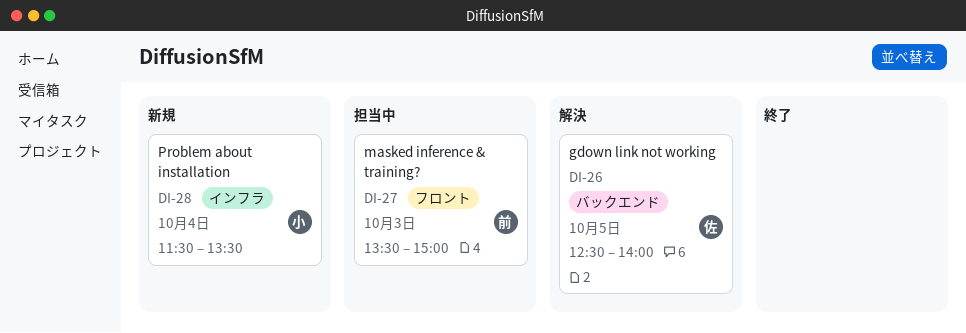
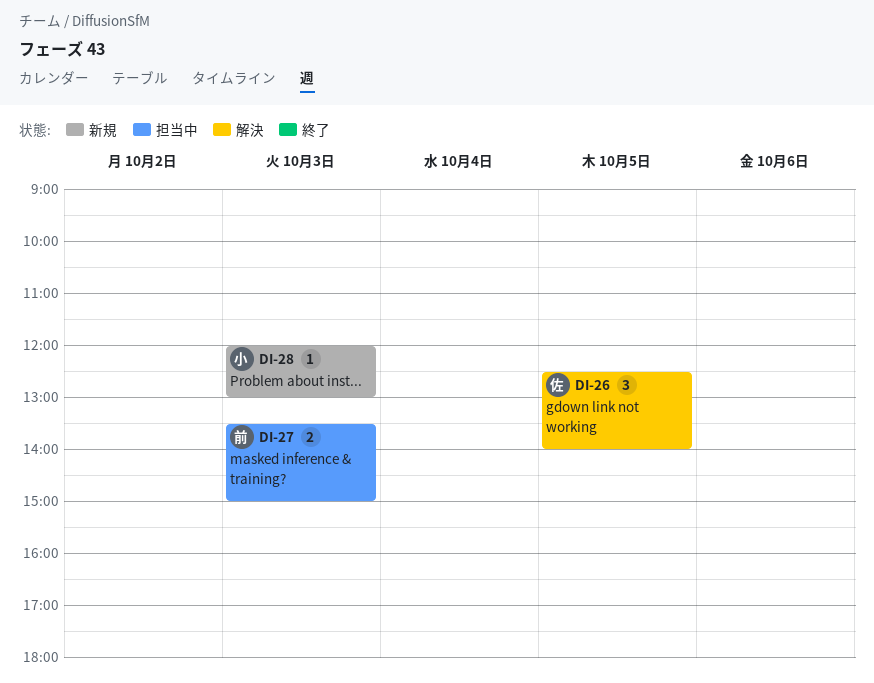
DI-28, day: Oct 4 -> Oct 3
DI-28, begins: 11:30 -> 12:00
DI-28, ends: 13:30 -> 13:00

